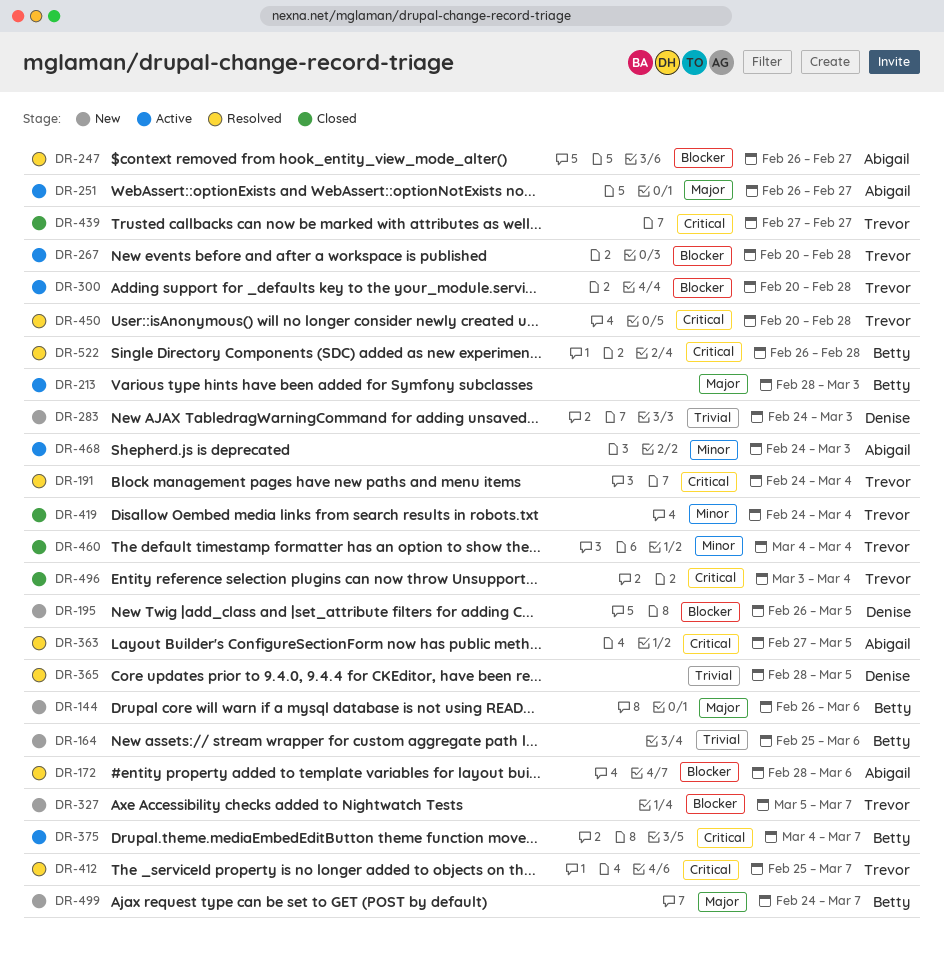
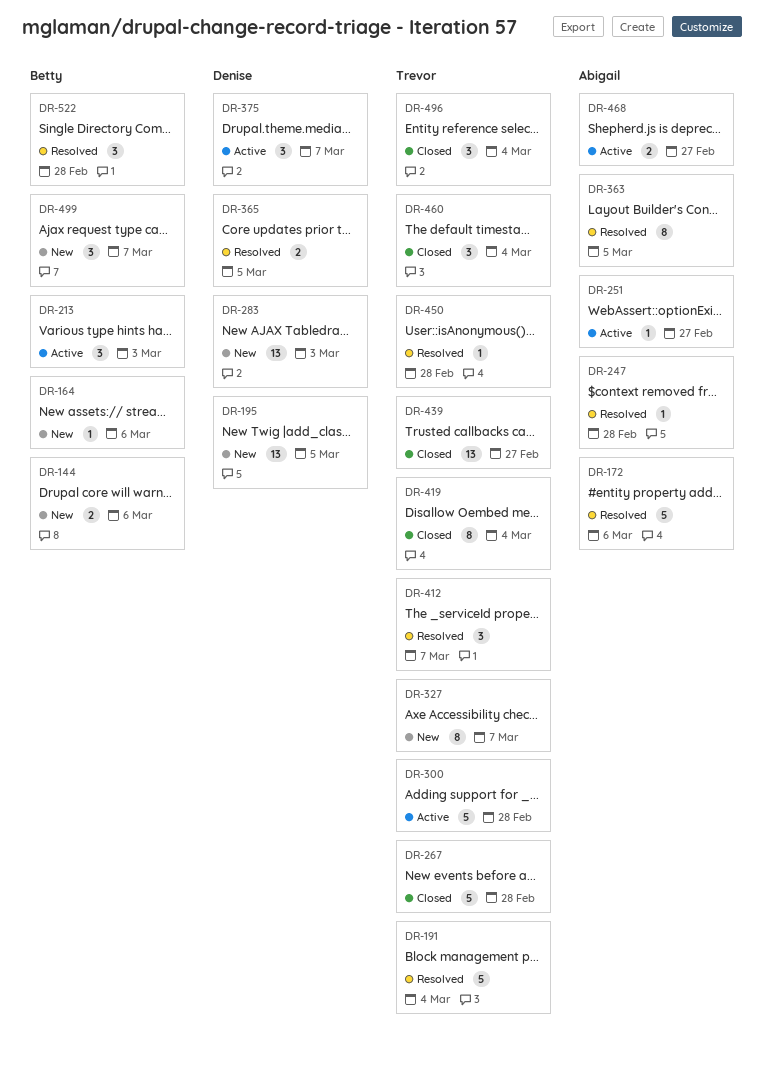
DR-247, due: Feb 27 -> Feb 28
DR-267, status: Active -> Closed
DR-375, owner: Betty -> Denise
DR-468, due: Mar 3 -> Feb 27

